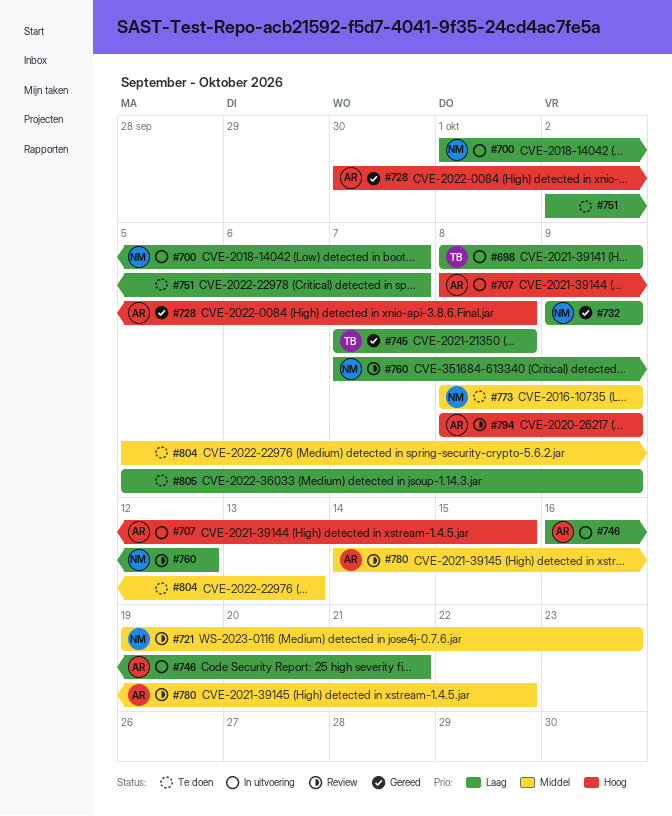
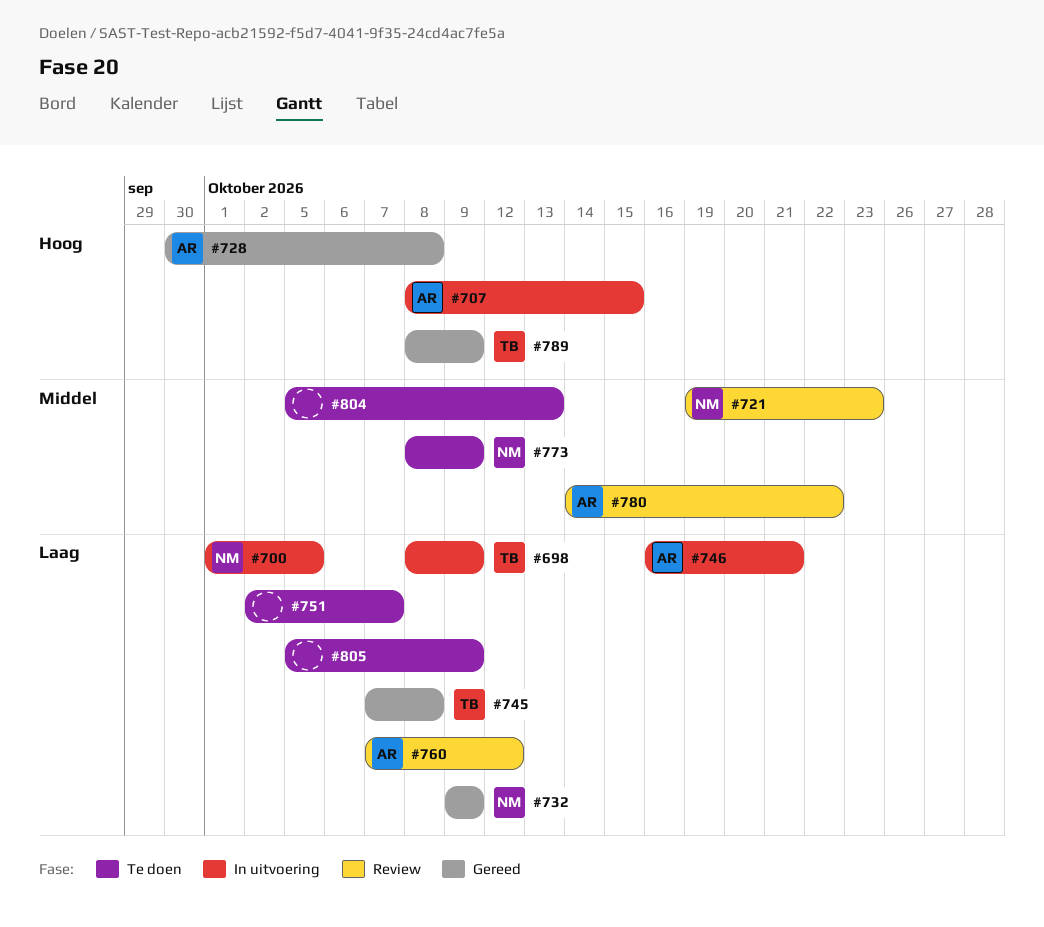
#700, due: Oct 7 -> Oct 5
#760, owner: NM -> AR
#789: none -> present
#794: present -> none

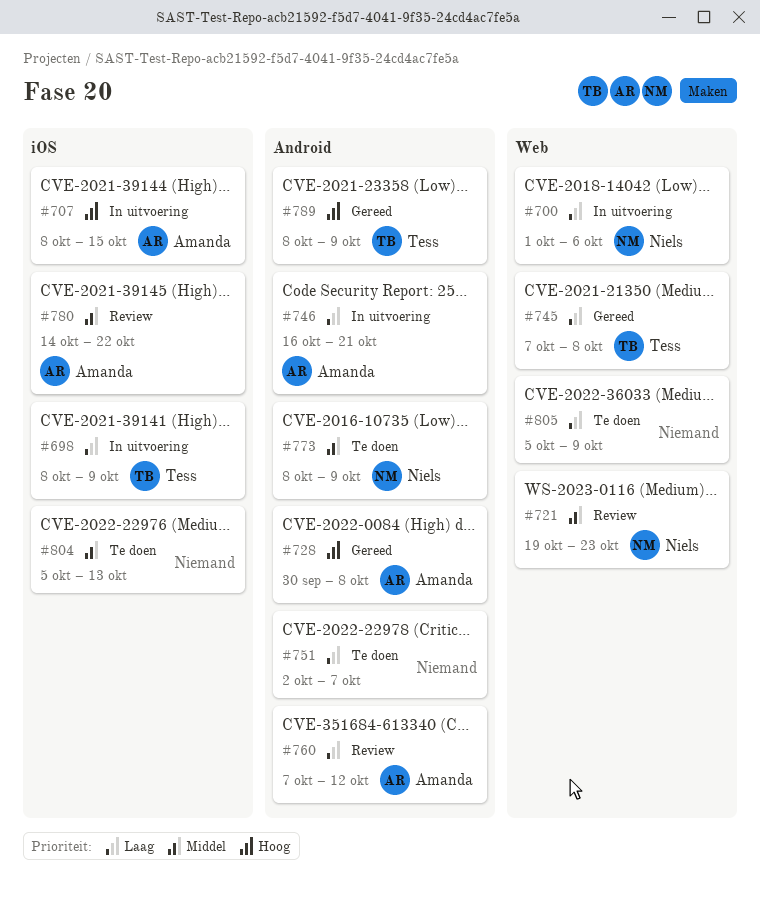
#700, due: Oct 5 -> Oct 6
#732: present -> none

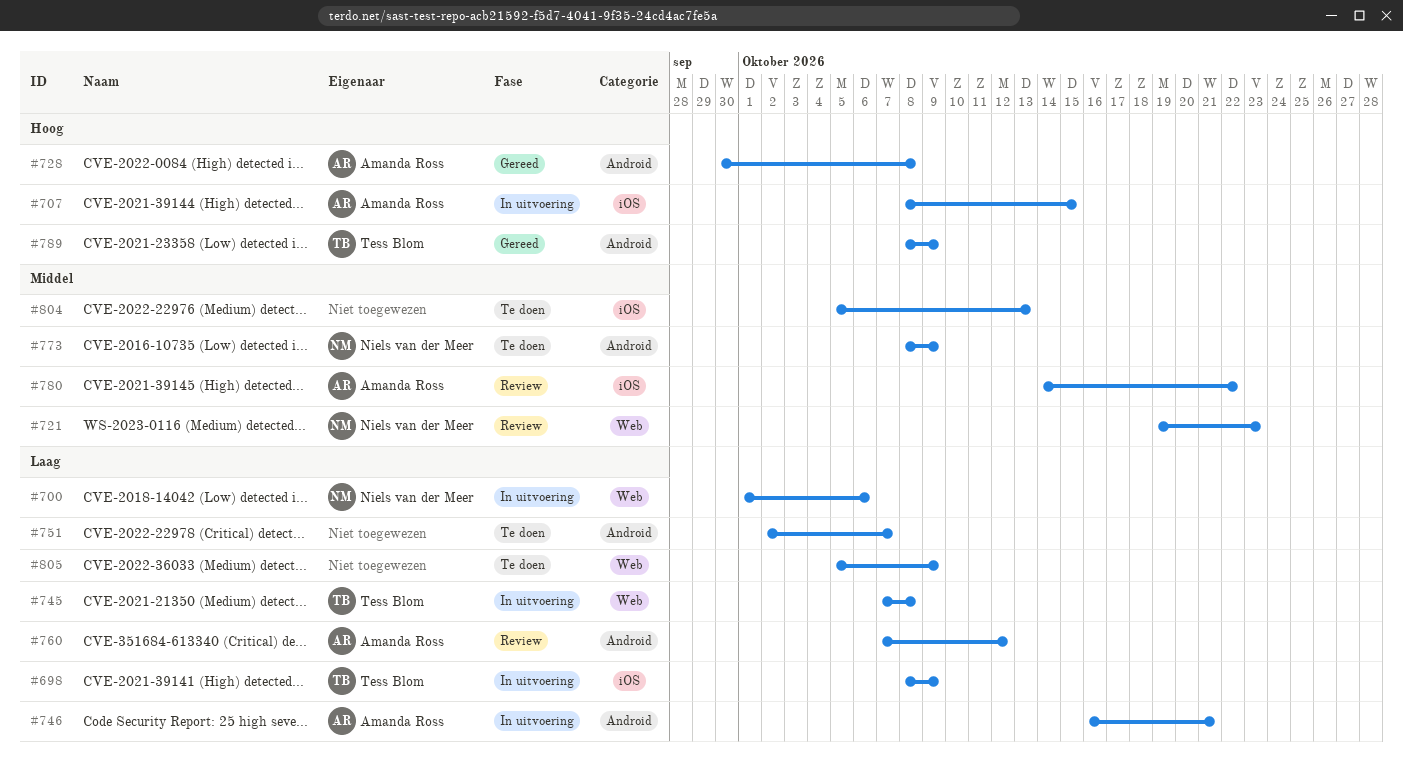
#745, status: Gereed -> In uitvoering

